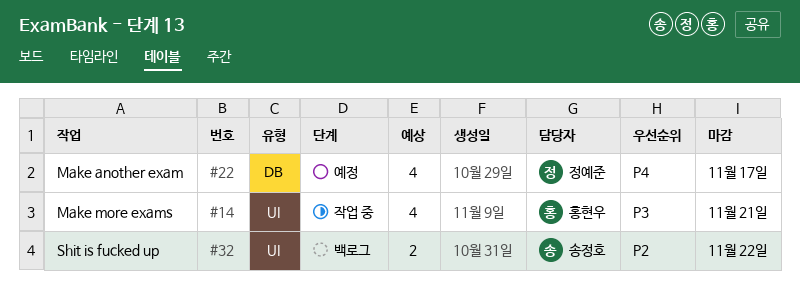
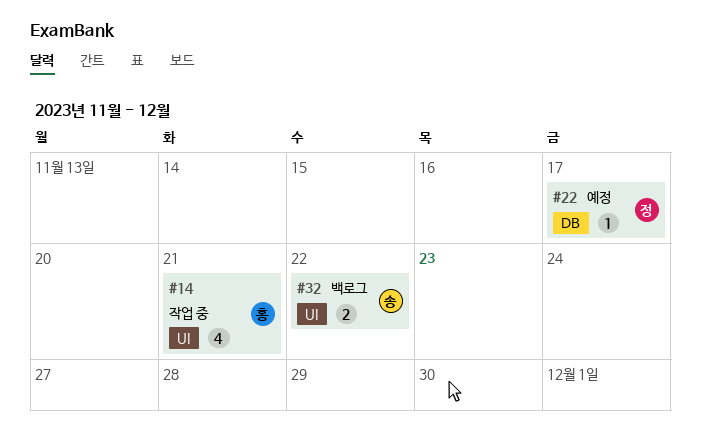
#22, estimate: 4 -> 1

